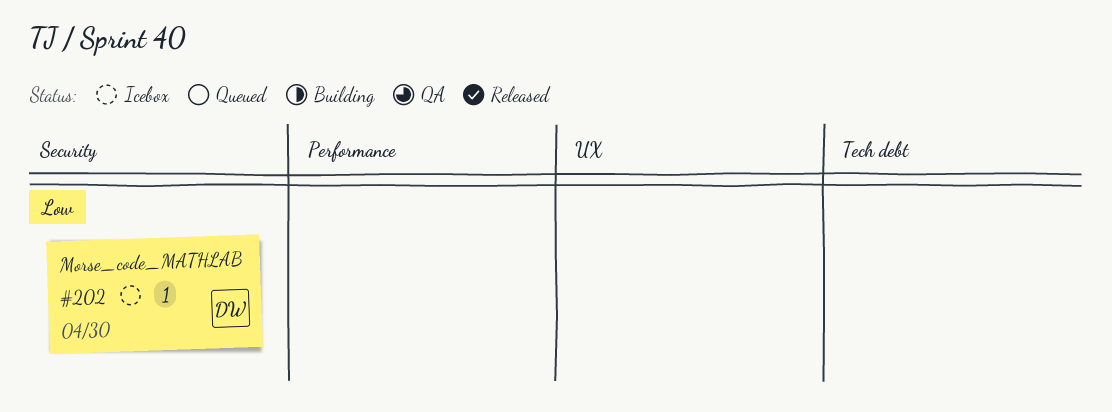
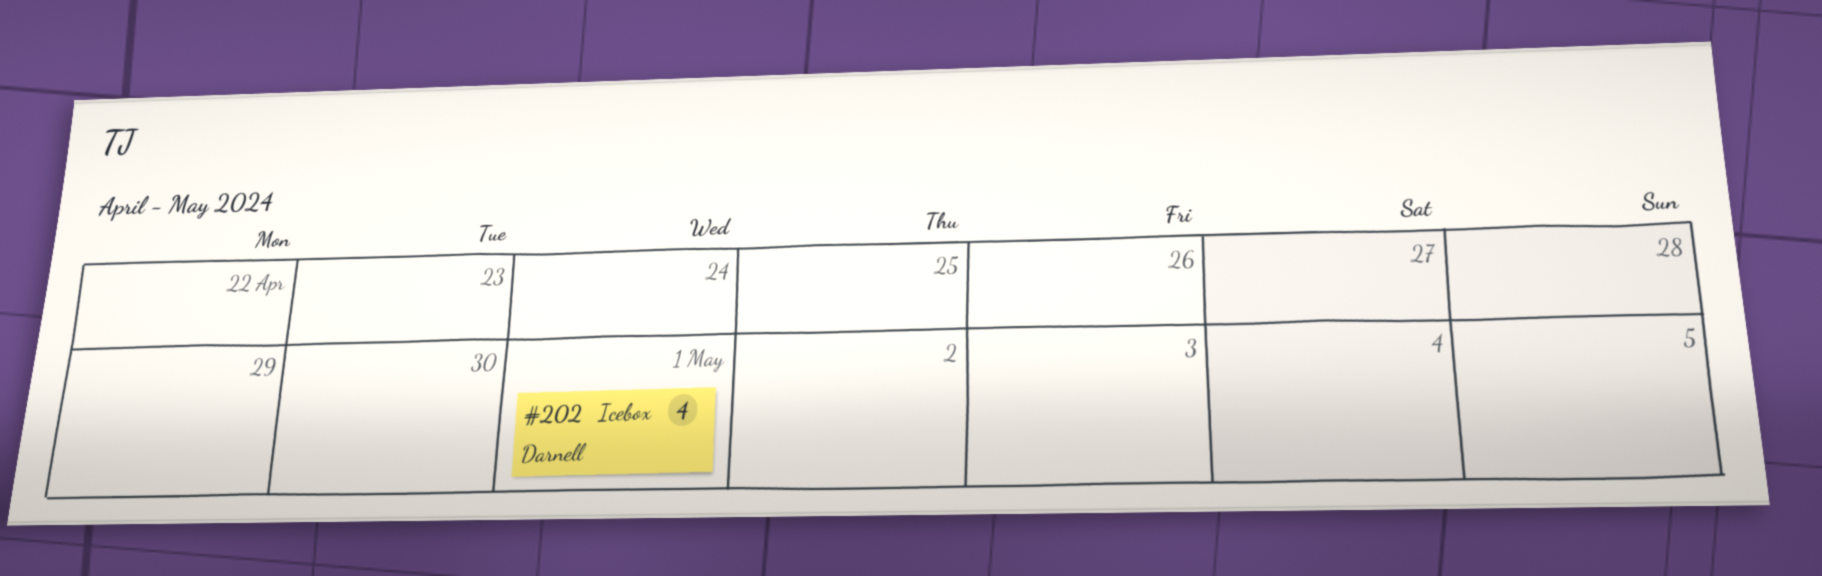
#202, estimate: 1 -> 4
#202, due: Apr 30 -> May 1

